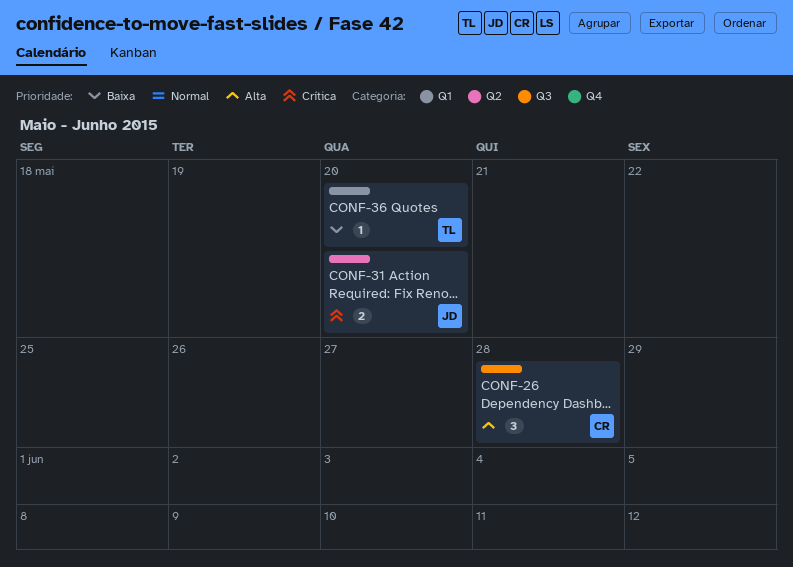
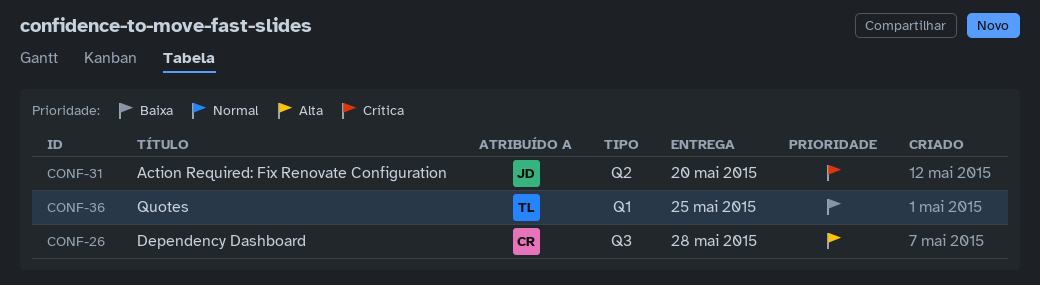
CONF-36, due: May 20 -> May 25

